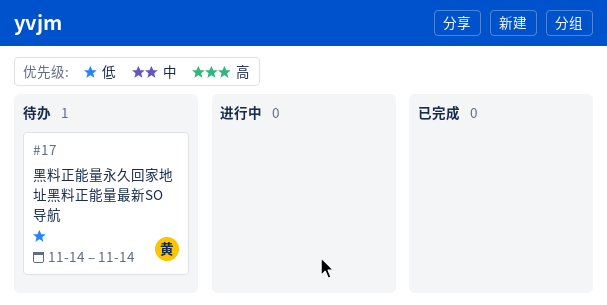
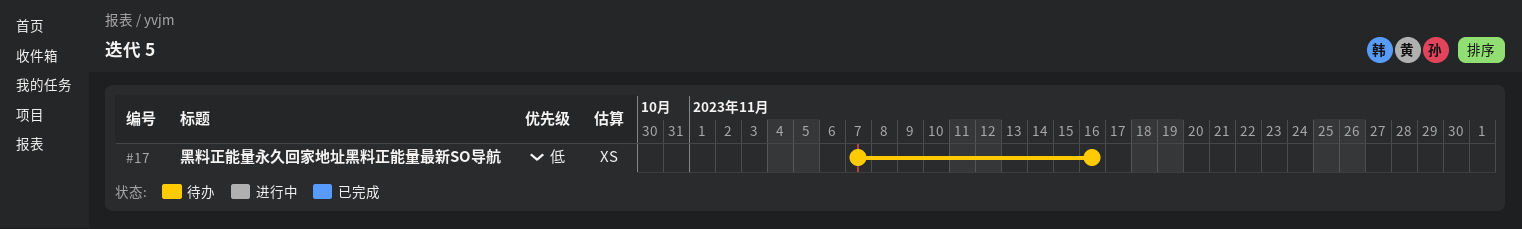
#17, start: Nov 14 -> Nov 7
#17, due: Nov 14 -> Nov 16

